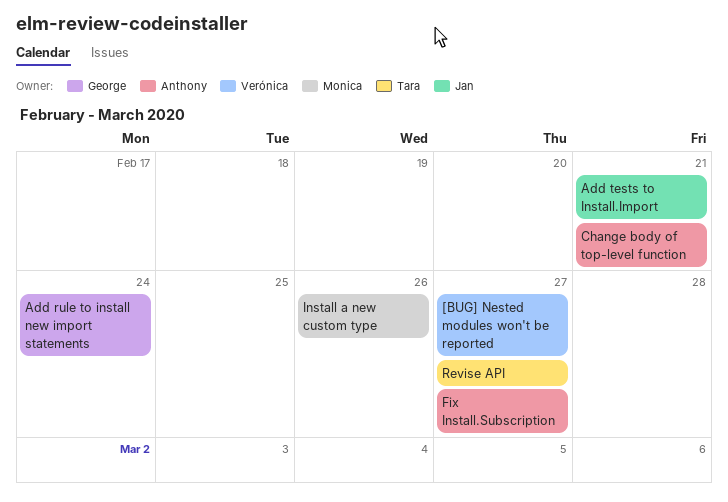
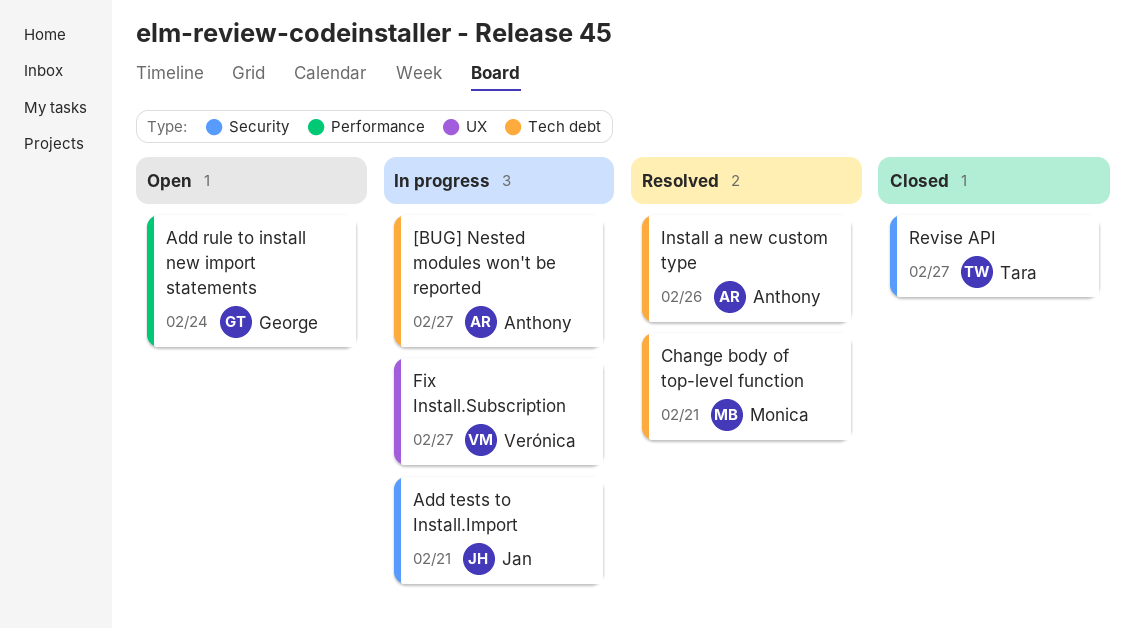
[BUG] Nested modules won't be reported, owner: Verónica -> Anthony
Change body of top-level function, owner: Anthony -> Monica
Fix Install.Subscription, owner: Anthony -> Verónica
Install a new custom type, owner: Monica -> Anthony

